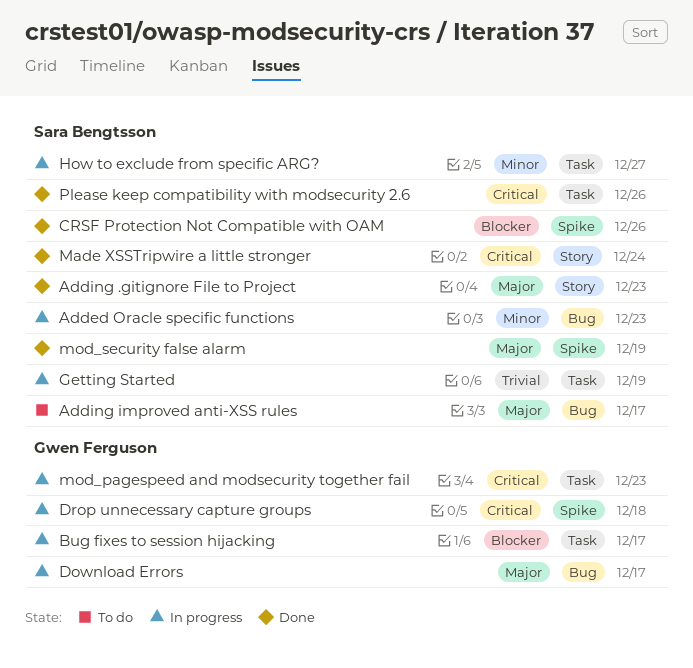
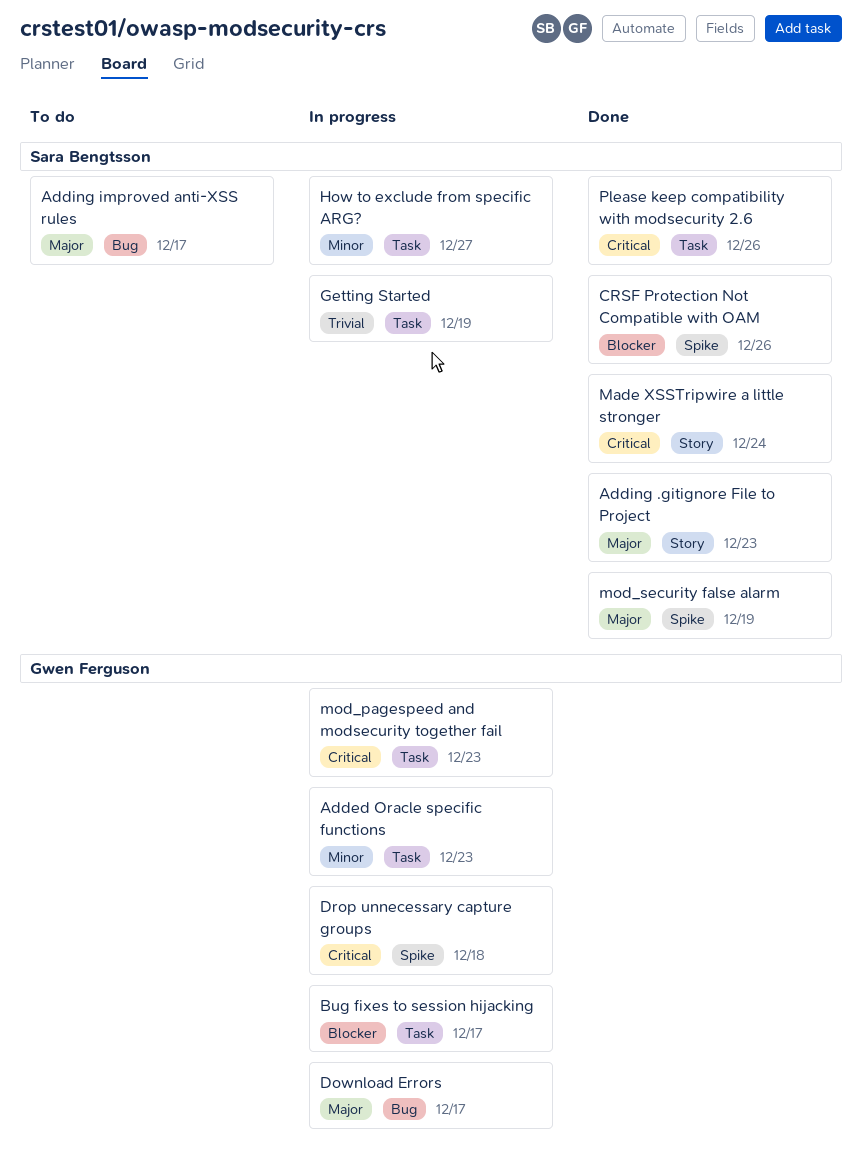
Added Oracle specific functions, owner: Sara Bengtsson -> Gwen Ferguson
Added Oracle specific functions, label: Bug -> Task

